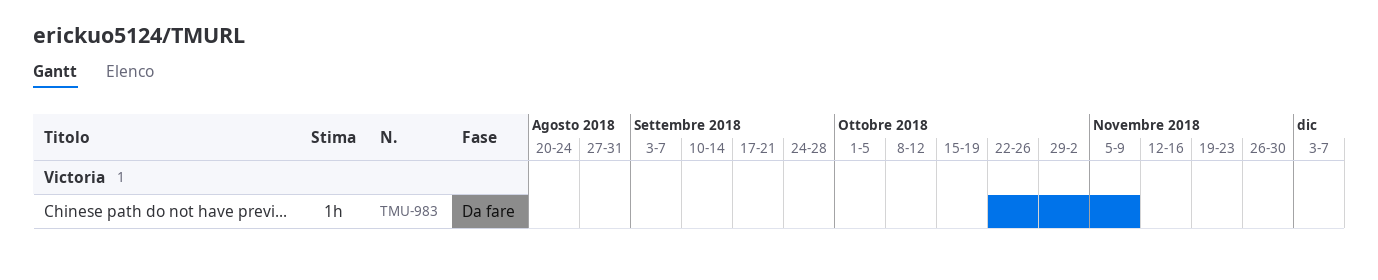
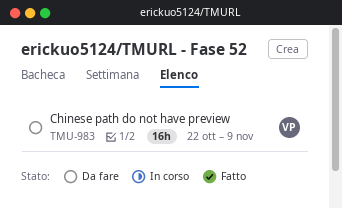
TMU-983, estimate: 1h -> 16h

